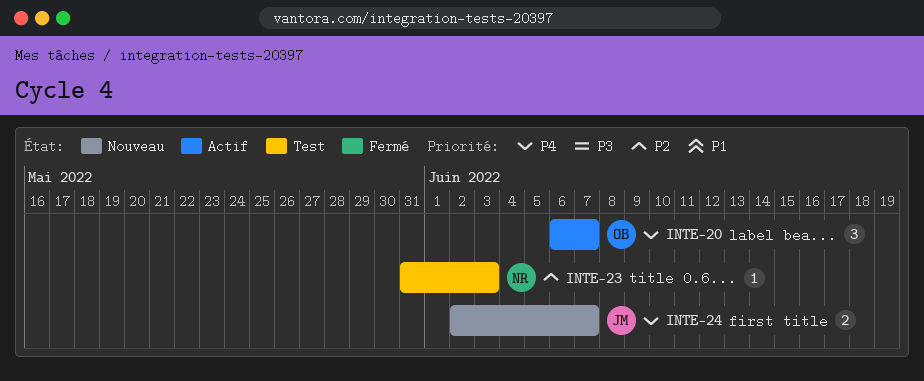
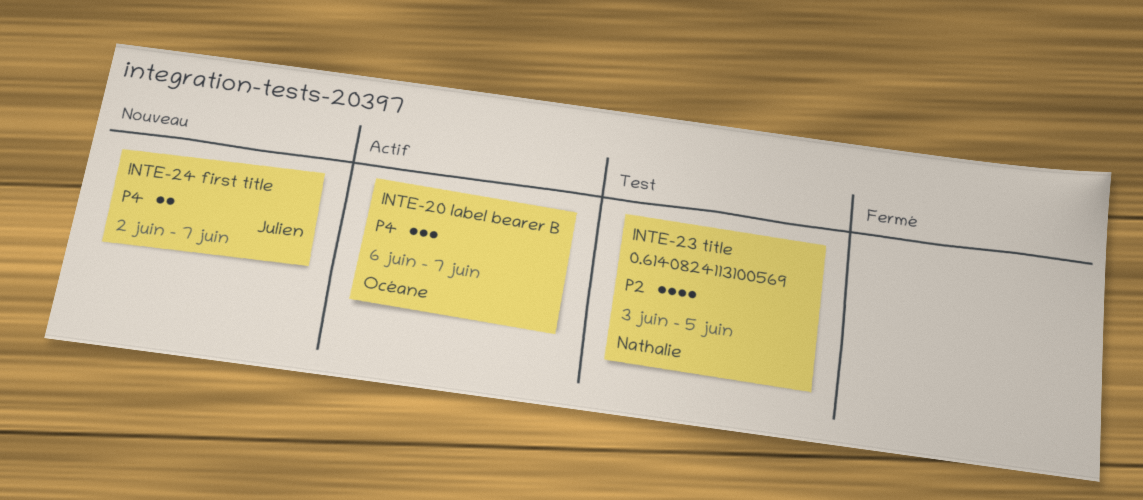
INTE-23, estimate: 1 -> 4
INTE-23, start: May 31 -> Jun 3
INTE-23, due: Jun 3 -> Jun 5

